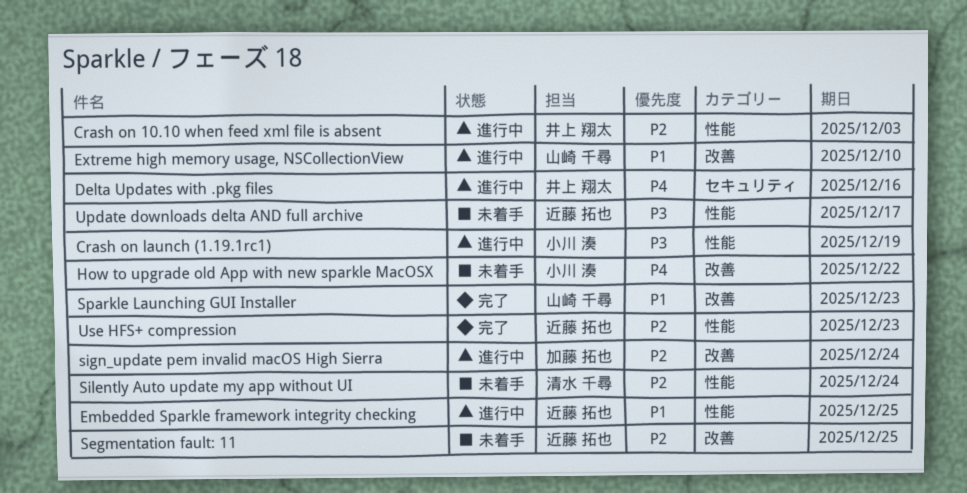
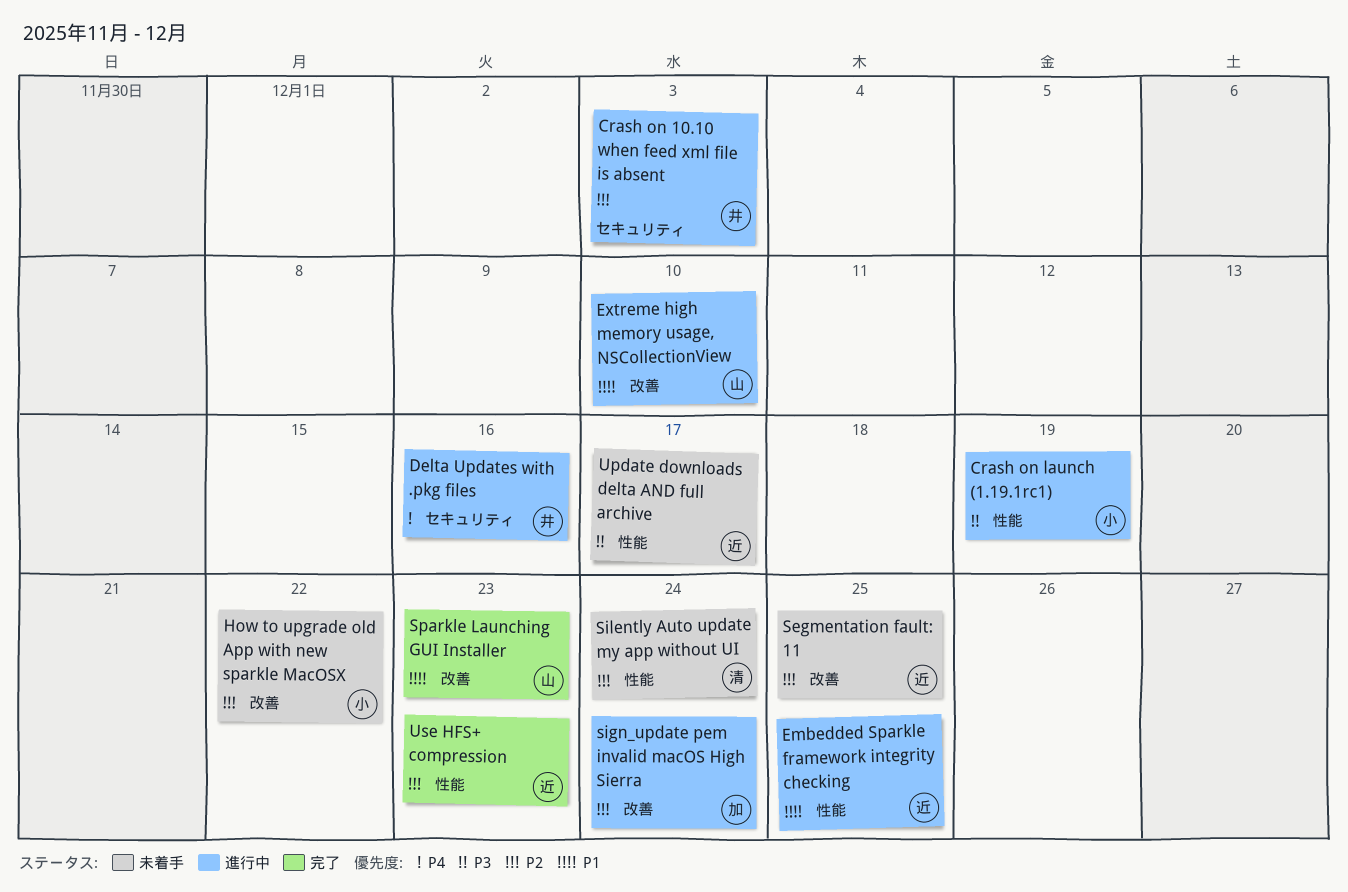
Crash on 10.10 when feed xml file is absent, label: 性能 -> セキュリティ
How to upgrade old App with new sparkle MacOSX, priority: P4 -> P2

